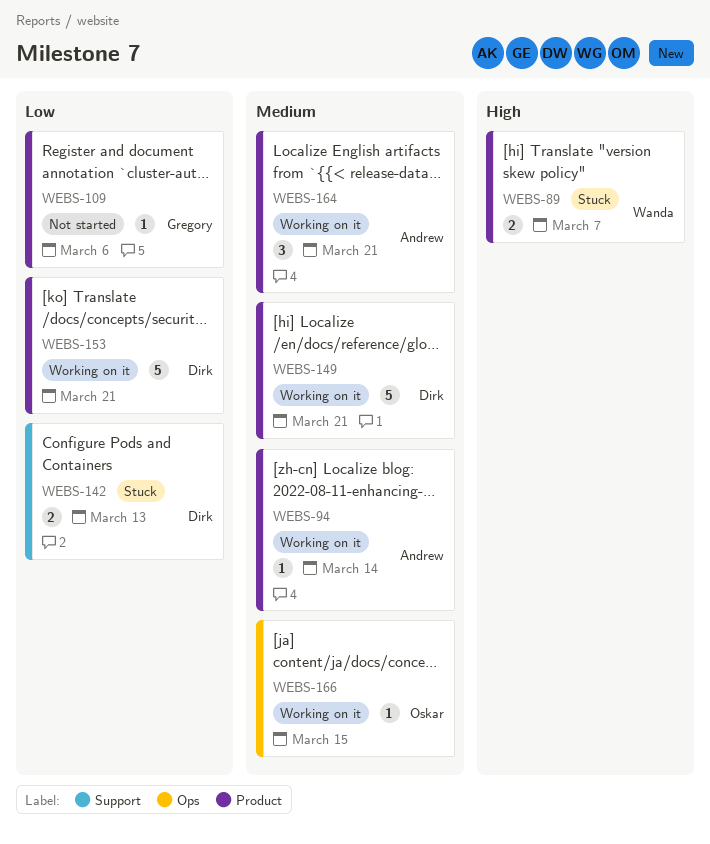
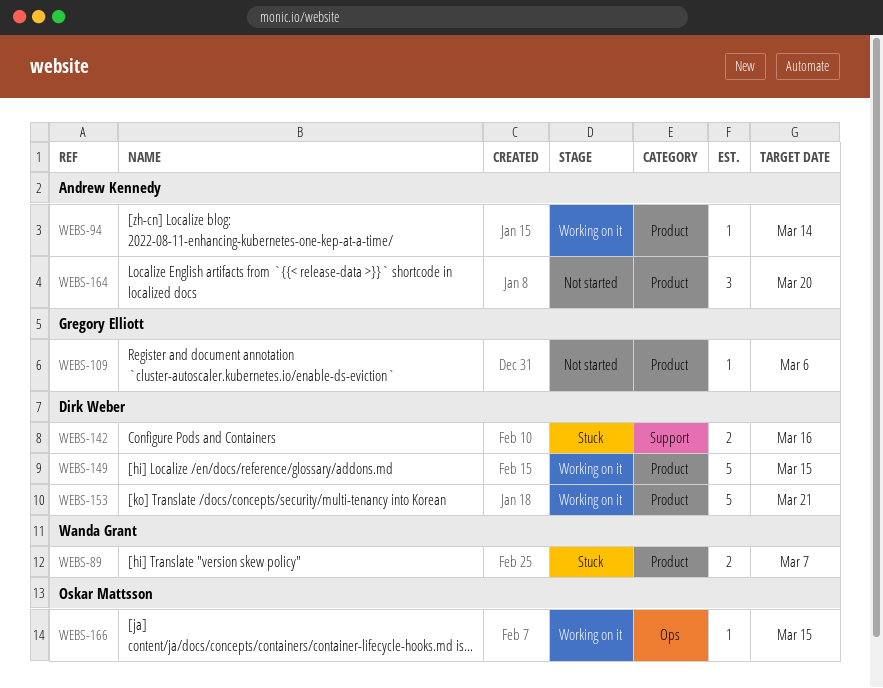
WEBS-142, due: Mar 13 -> Mar 16
WEBS-149, due: Mar 21 -> Mar 15
WEBS-164, status: Working on it -> Not started
WEBS-164, due: Mar 21 -> Mar 20

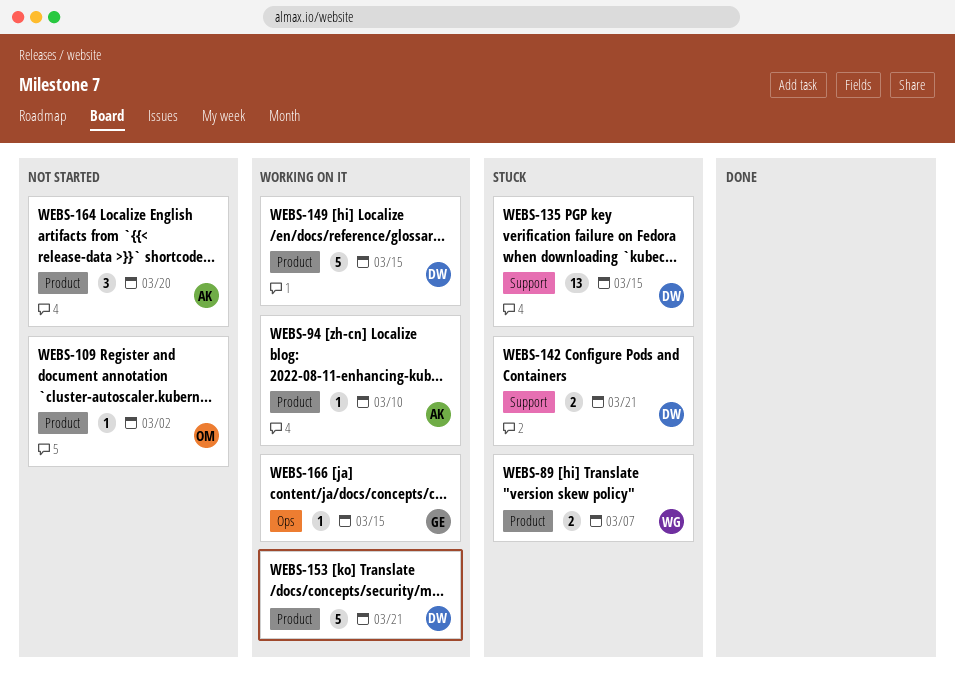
WEBS-94, due: Mar 14 -> Mar 10
WEBS-109, owner: Gregory Elliott -> Oskar Mattsson
WEBS-109, due: Mar 6 -> Mar 2
WEBS-135: none -> present
WEBS-142, due: Mar 16 -> Mar 21
WEBS-166, owner: Oskar Mattsson -> Gregory Elliott

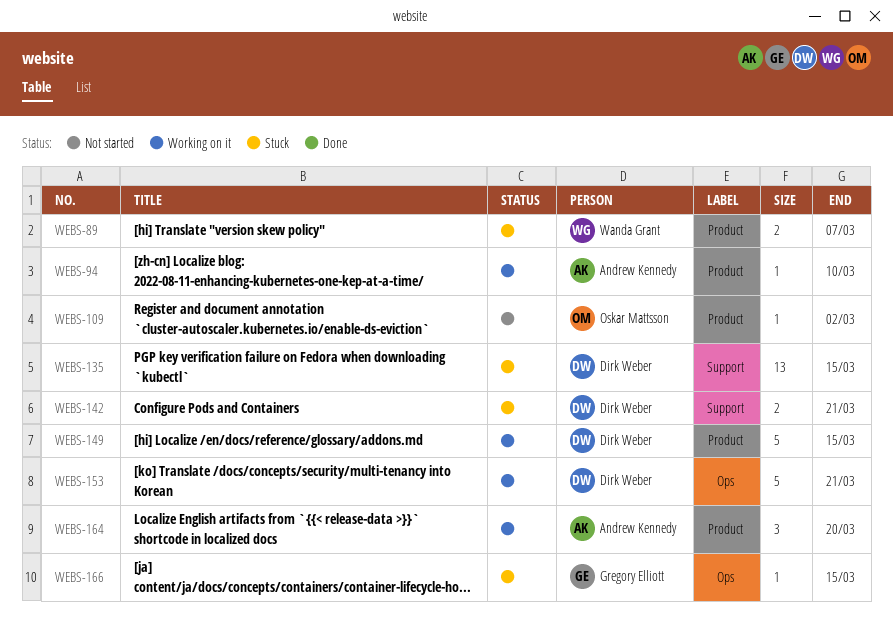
WEBS-153, label: Product -> Ops
WEBS-164, status: Not started -> Working on it
WEBS-166, status: Working on it -> Stuck

